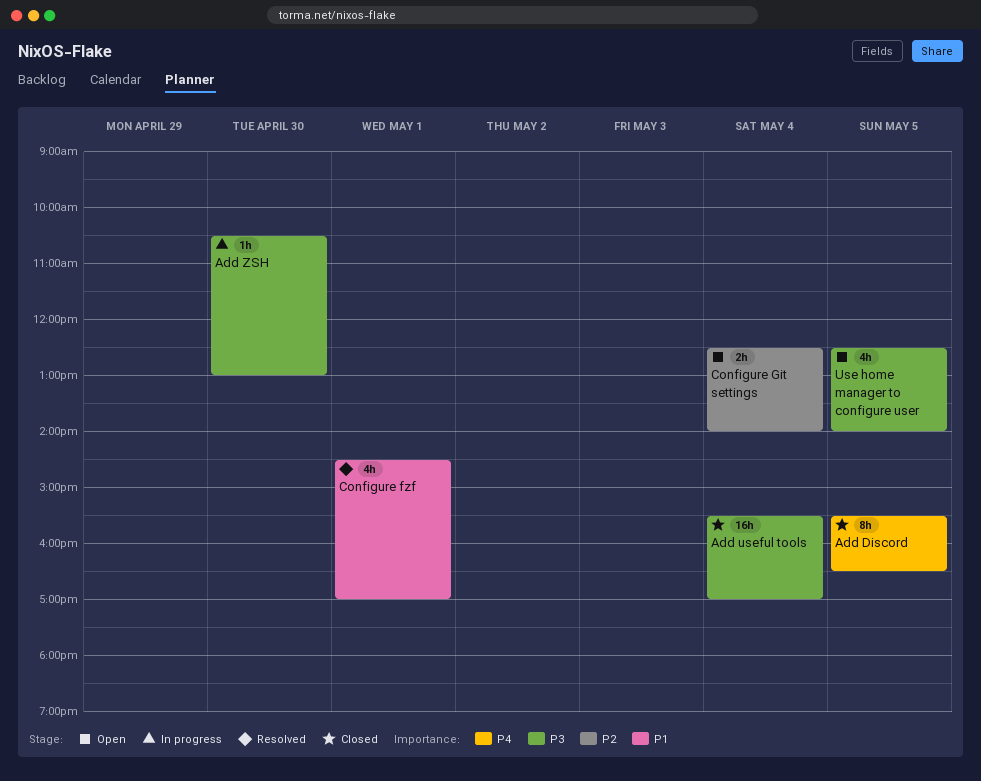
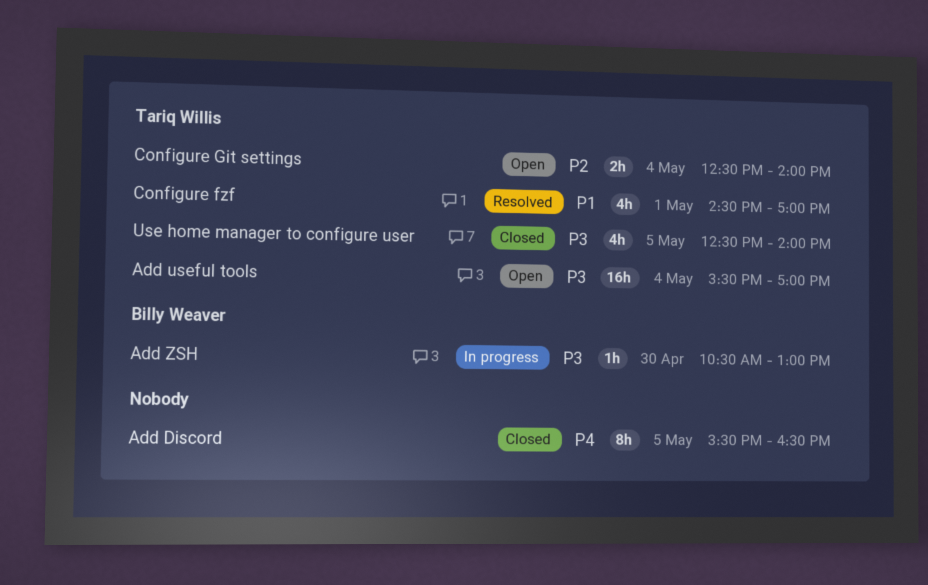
Add useful tools, status: Closed -> Open
Use home manager to configure user, status: Open -> Closed

